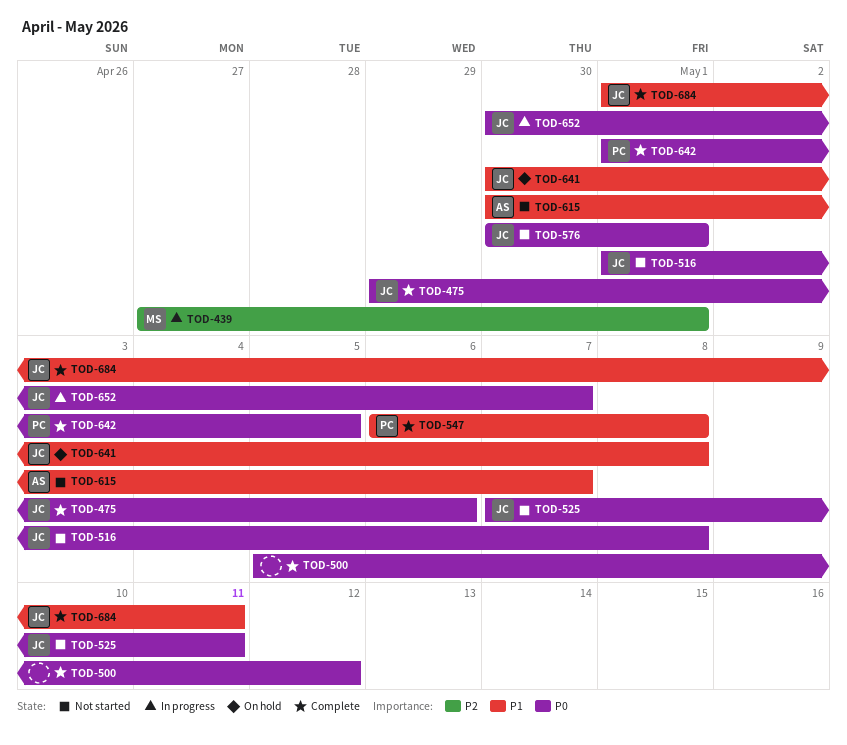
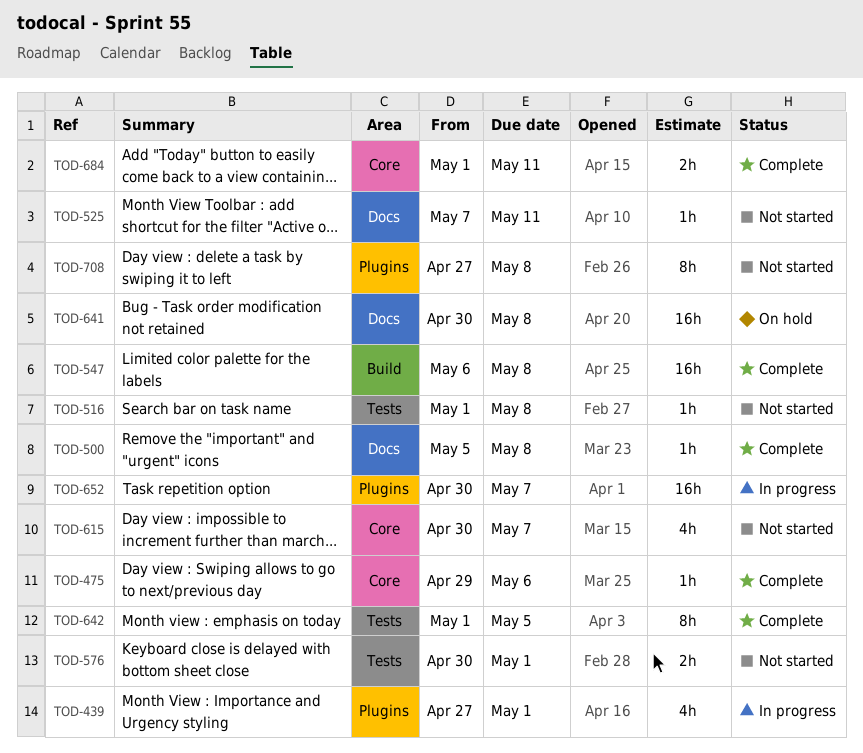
TOD-500, due: May 12 -> May 8
TOD-708: none -> present

